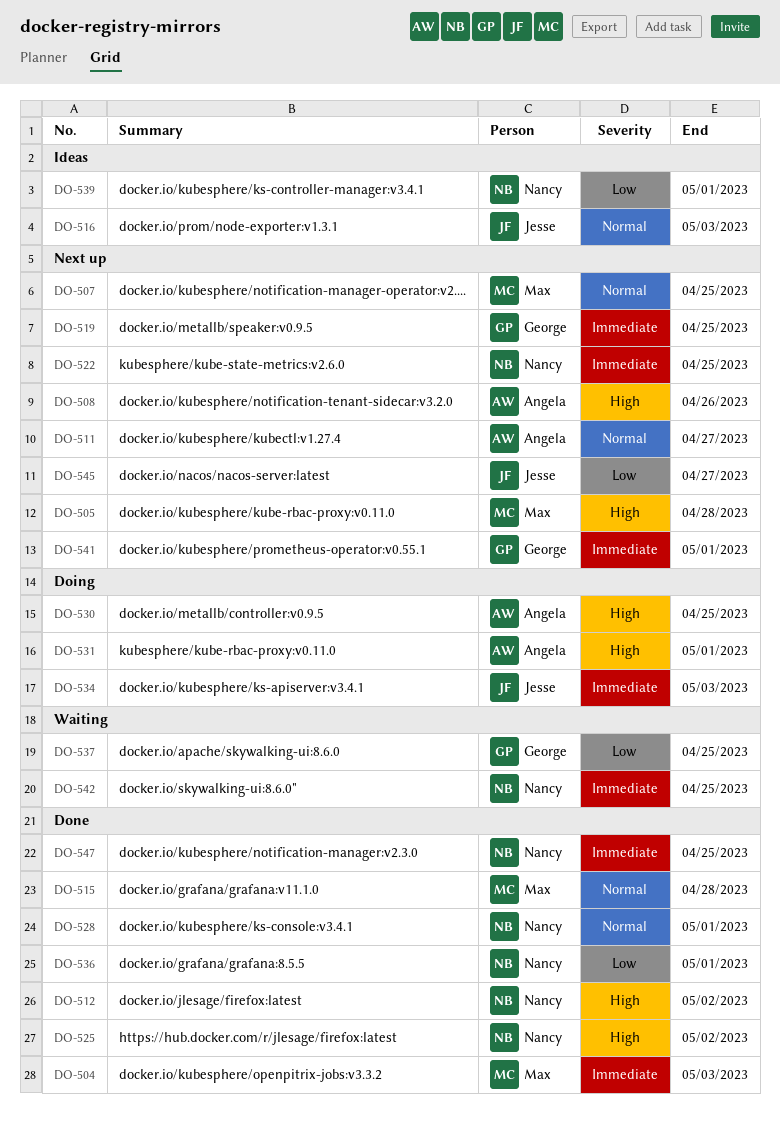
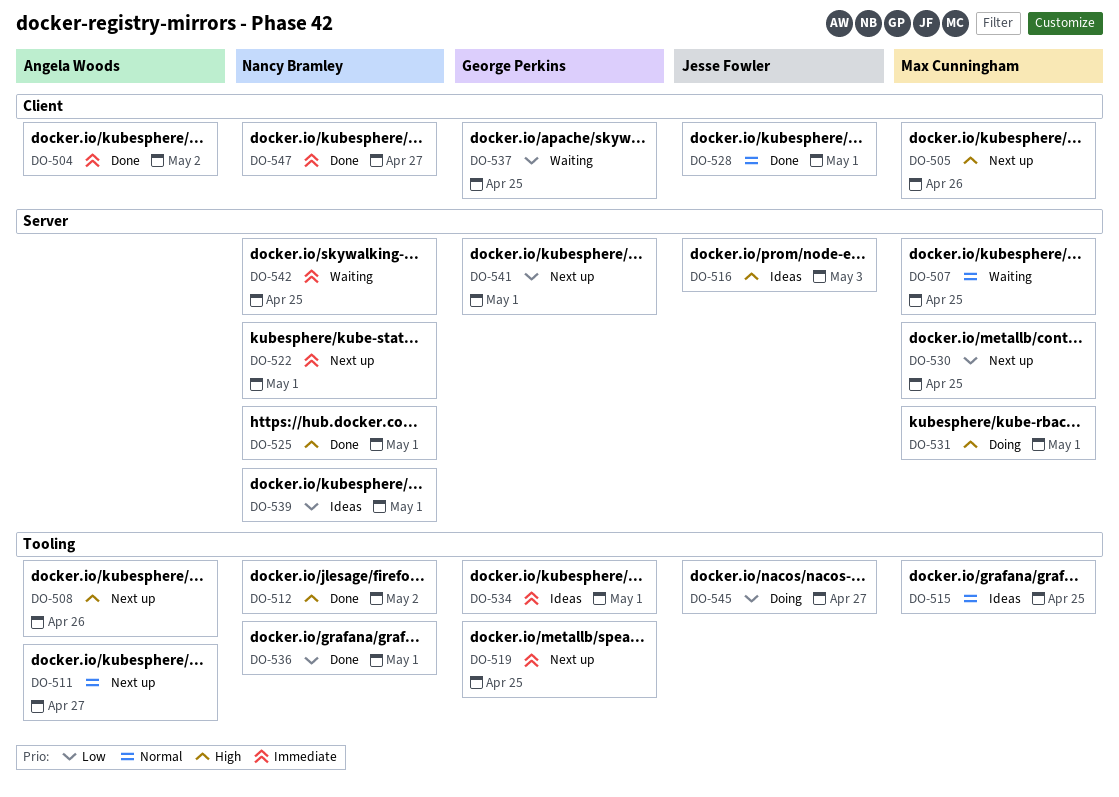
DO-504, owner: Max Cunningham -> Angela Woods
DO-504, due: May 3 -> May 2
DO-505, due: Apr 28 -> Apr 26
DO-507, status: Next up -> Waiting
DO-515, status: Done -> Ideas
DO-515, due: Apr 28 -> Apr 25
DO-516, priority: Normal -> High
DO-522, due: Apr 25 -> May 1
DO-525, due: May 2 -> May 1
DO-528, owner: Nancy Bramley -> Jesse Fowler
DO-530, status: Doing -> Next up
DO-530, owner: Angela Woods -> Max Cunningham
DO-530, priority: High -> Low
DO-531, owner: Angela Woods -> Max Cunningham
DO-534, status: Doing -> Ideas
DO-534, owner: Jesse Fowler -> George Perkins
DO-534, due: May 3 -> May 1
DO-541, priority: Immediate -> Low
DO-545, status: Next up -> Doing
DO-547, due: Apr 25 -> Apr 27

